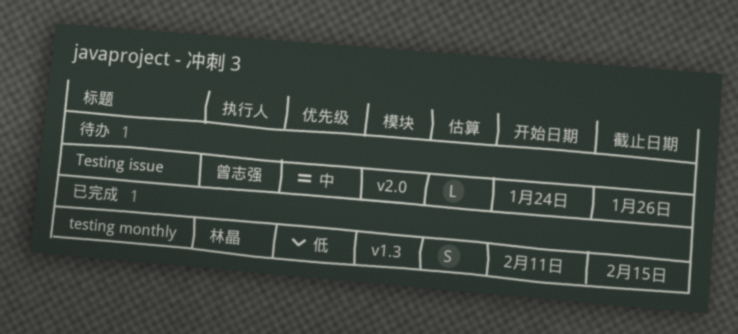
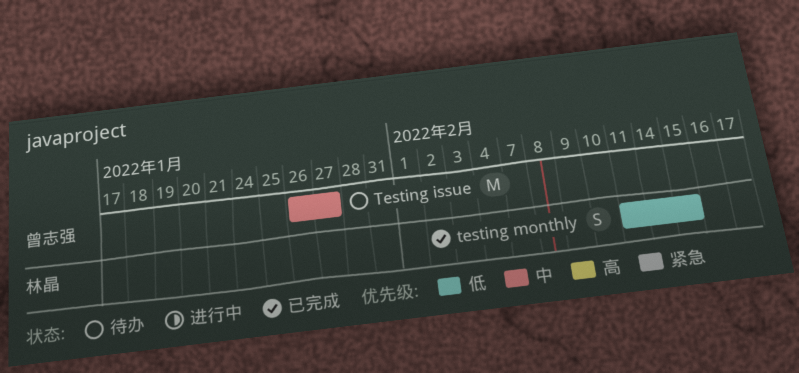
Testing issue, estimate: L -> M
Testing issue, start: Jan 24 -> Jan 26
Testing issue, due: Jan 26 -> Jan 27

